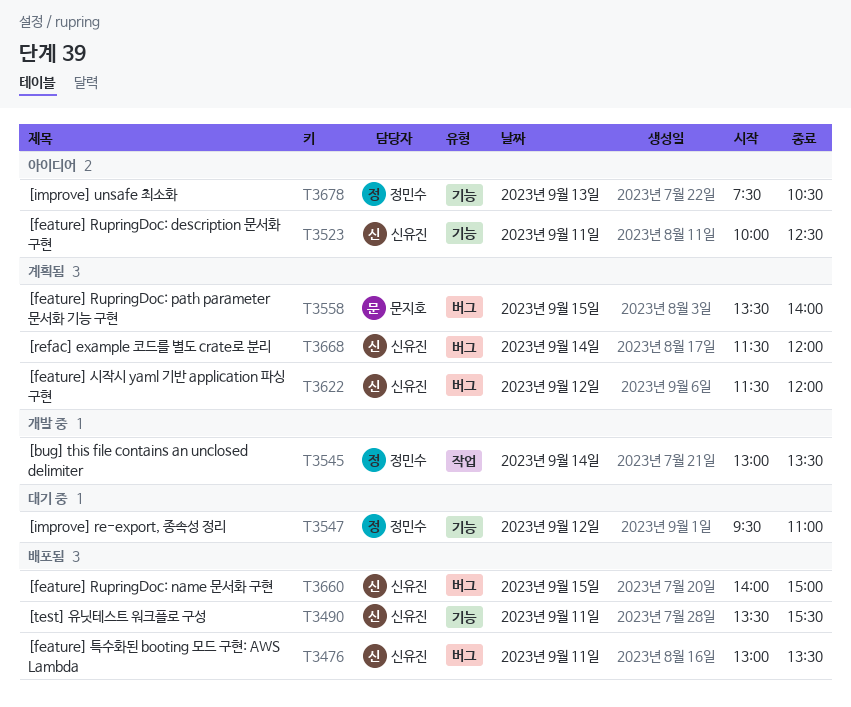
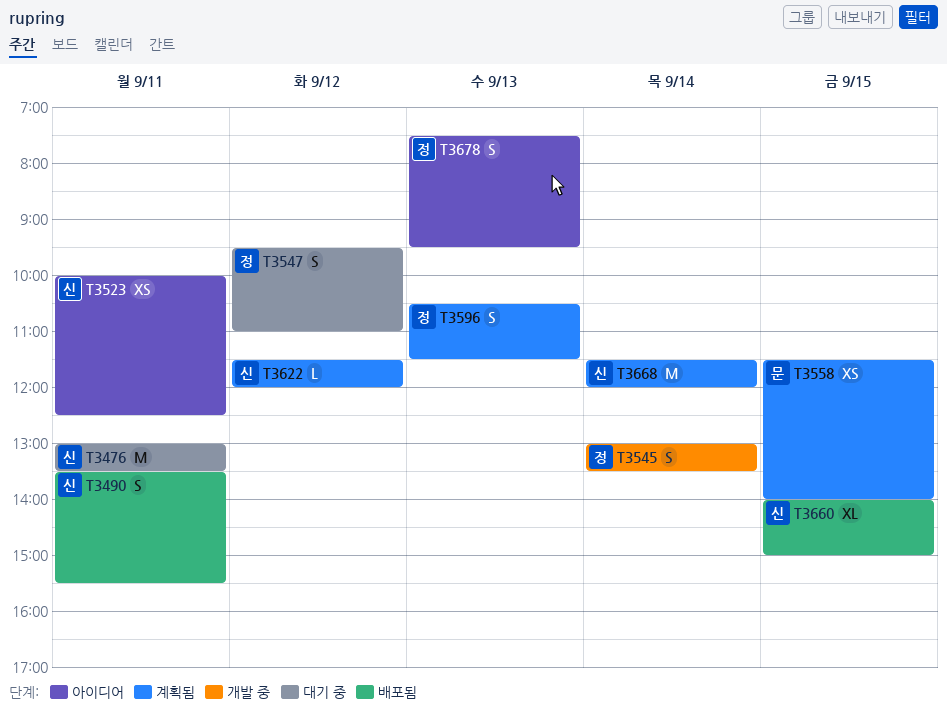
T3476, status: 배포됨 -> 대기 중
T3558, begins: 13:30 -> 11:30
T3596: none -> present
T3678, ends: 10:30 -> 09:30

